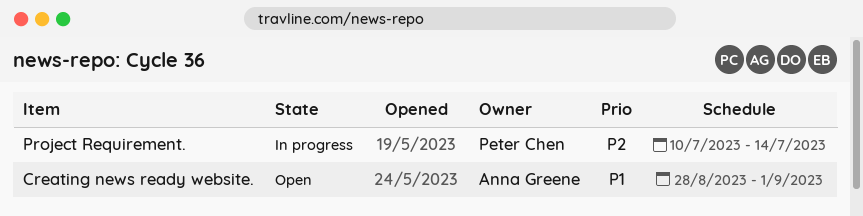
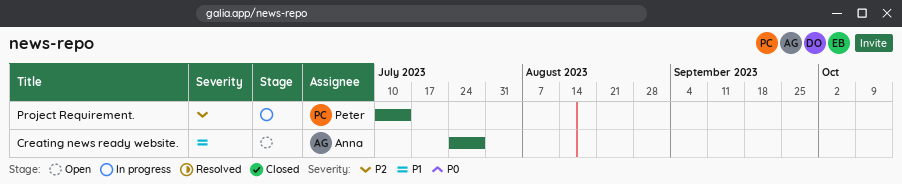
Creating news ready website., start: Aug 28 -> Jul 24
Creating news ready website., due: Sep 1 -> Jul 28

